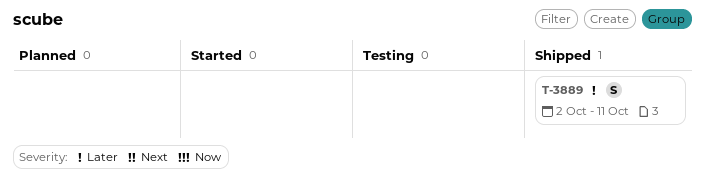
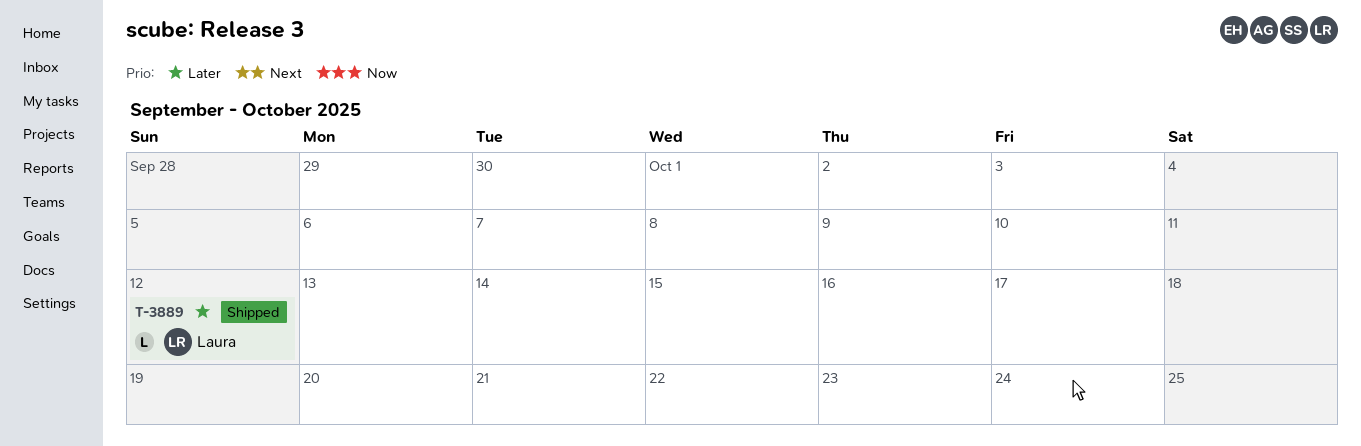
T-3889, estimate: S -> L
T-3889, due: Oct 11 -> Oct 12

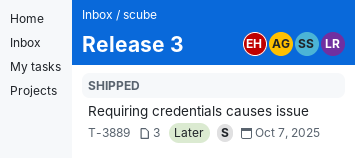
T-3889, estimate: L -> S
T-3889, due: Oct 12 -> Oct 7

